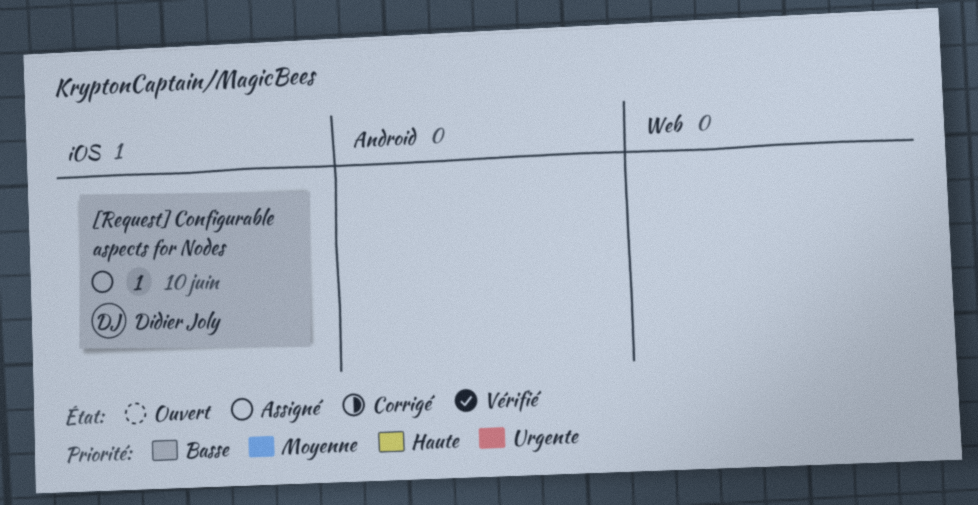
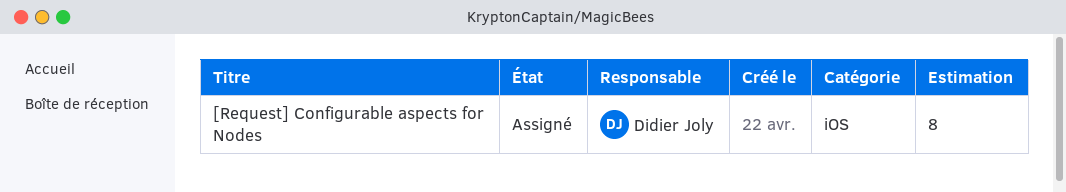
[Request] Configurable aspects for Nodes, estimate: 1 -> 8

